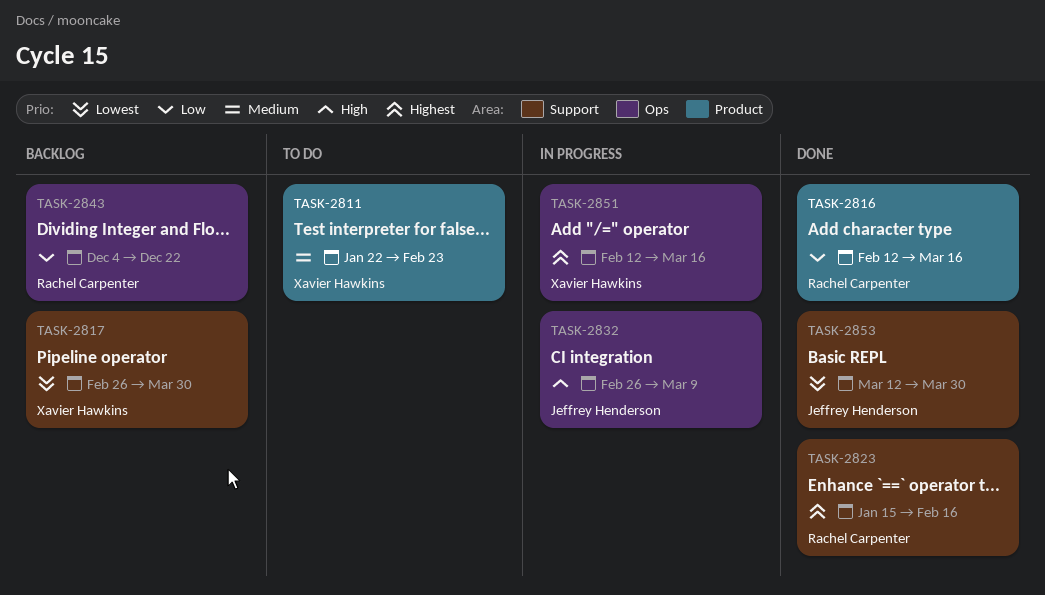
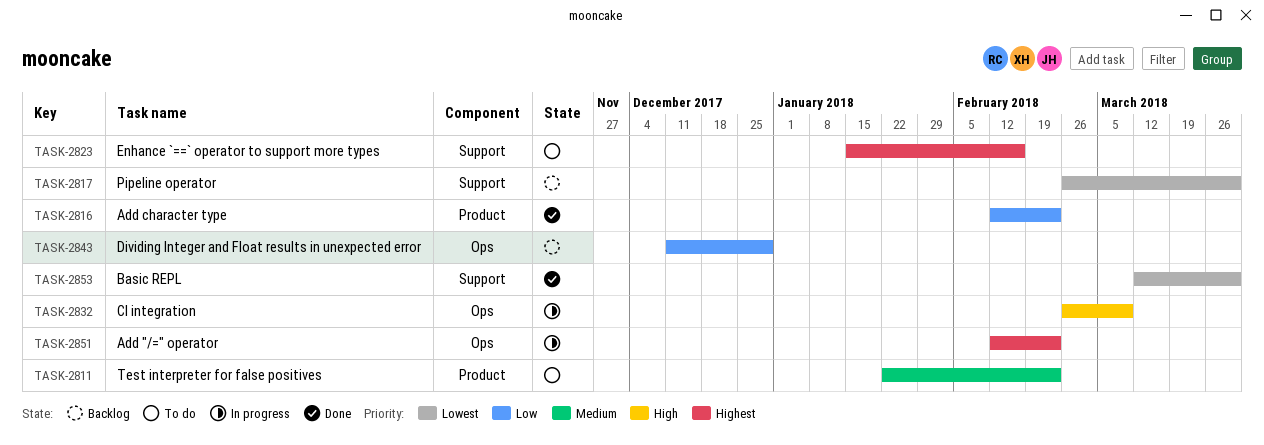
TASK-2816, due: Mar 16 -> Feb 23
TASK-2823, status: Done -> To do
TASK-2843, start: Dec 4 -> Dec 11
TASK-2843, due: Dec 22 -> Dec 29
TASK-2851, due: Mar 16 -> Feb 23

